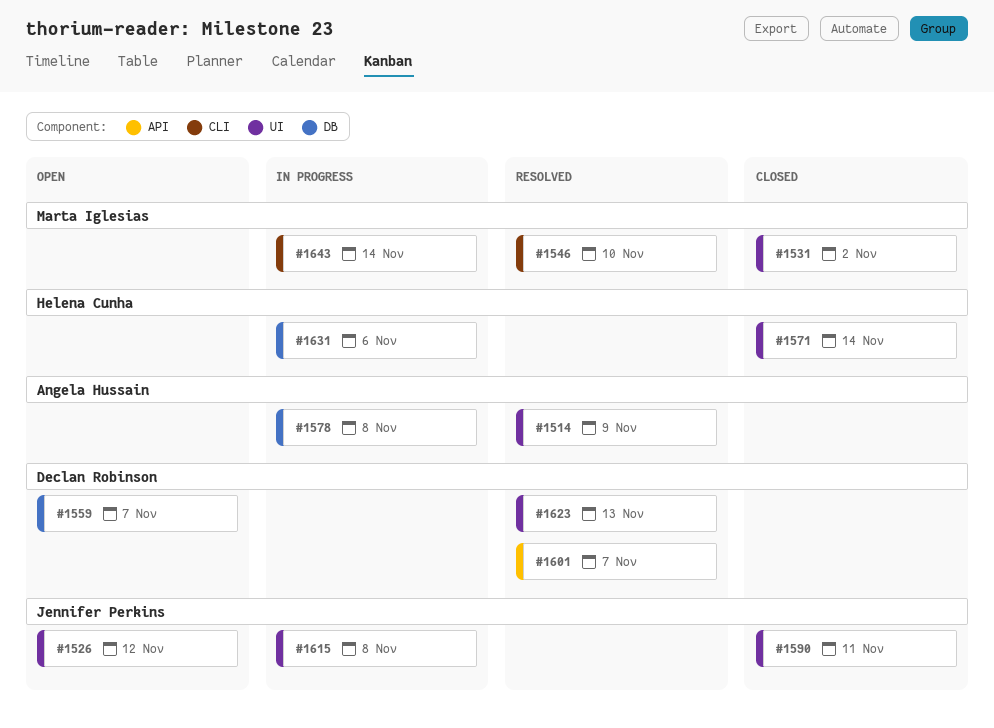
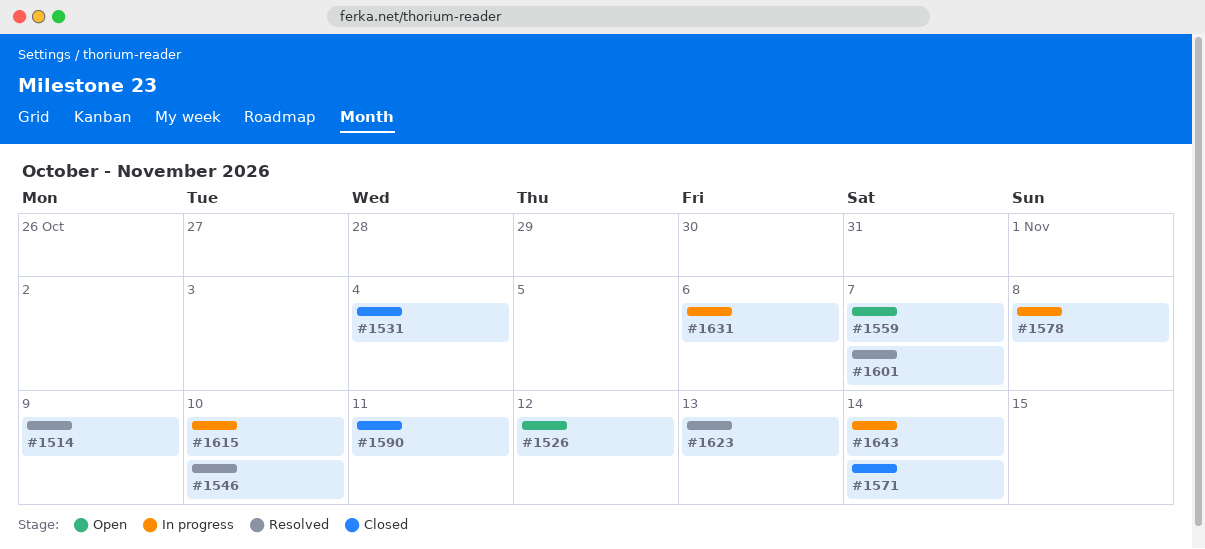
#1531, due: Nov 2 -> Nov 4
#1615, due: Nov 8 -> Nov 10

